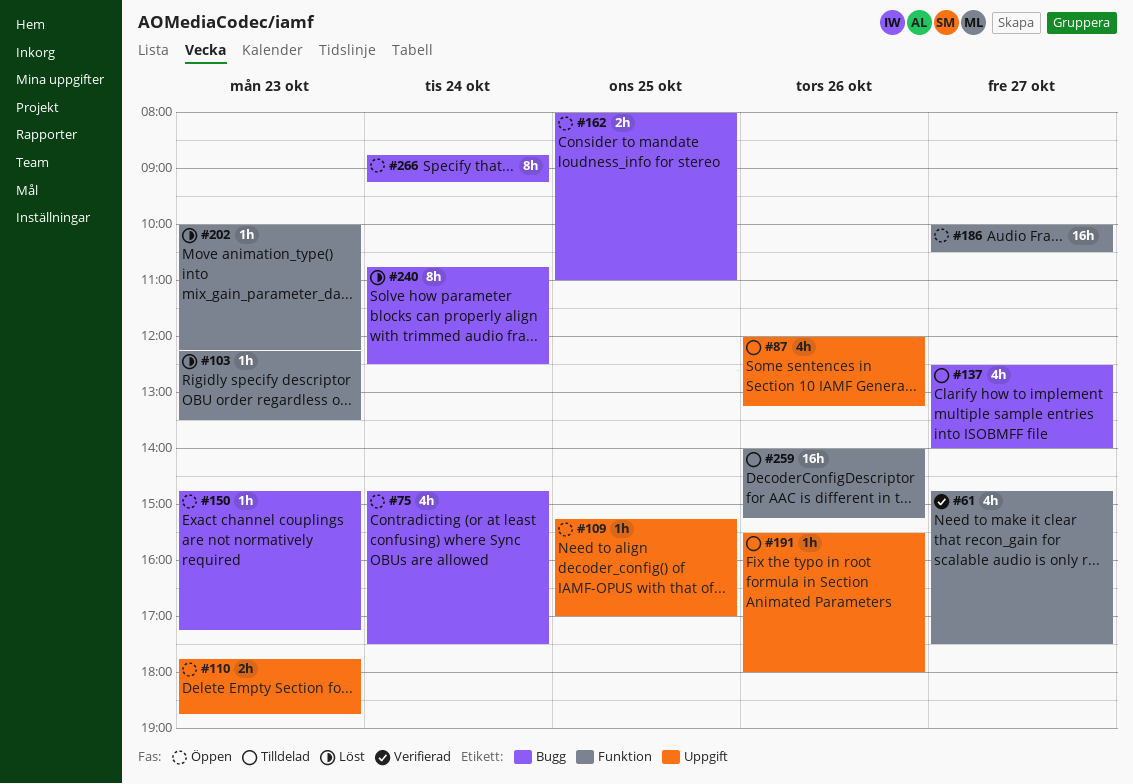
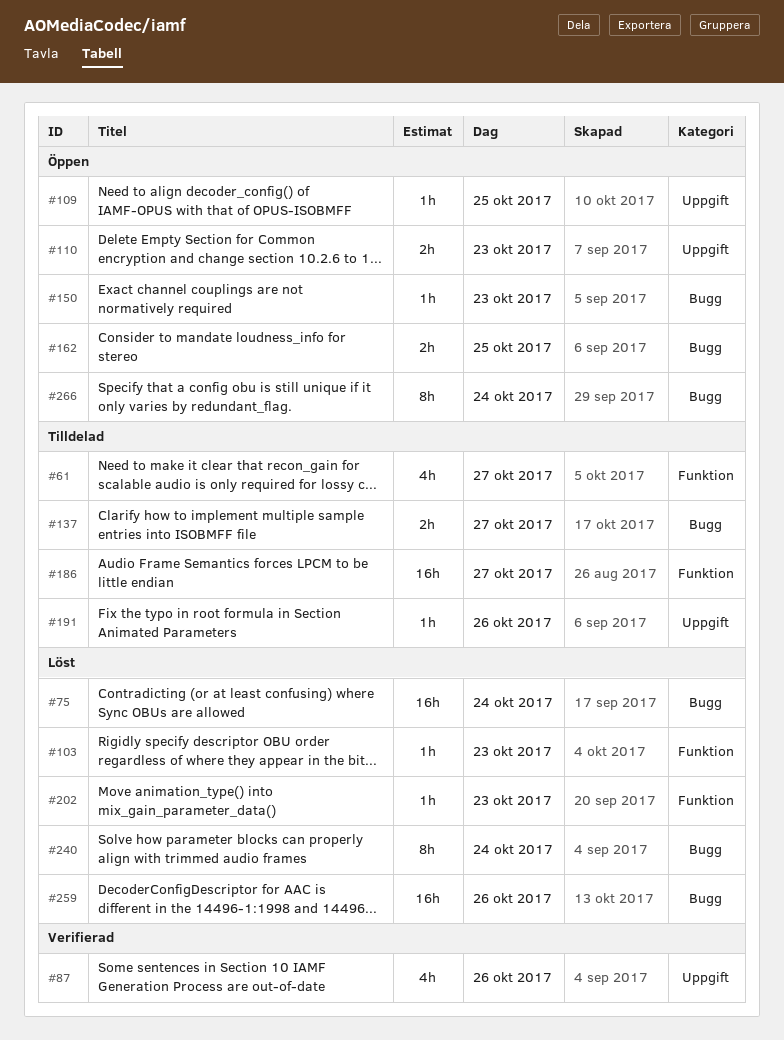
#61, status: Verifierad -> Tilldelad
#75, status: Öppen -> Löst
#75, estimate: 4h -> 16h
#87, status: Tilldelad -> Verifierad
#137, estimate: 4h -> 2h
#186, status: Öppen -> Tilldelad
#259, status: Tilldelad -> Löst
#259, label: Funktion -> Bugg

